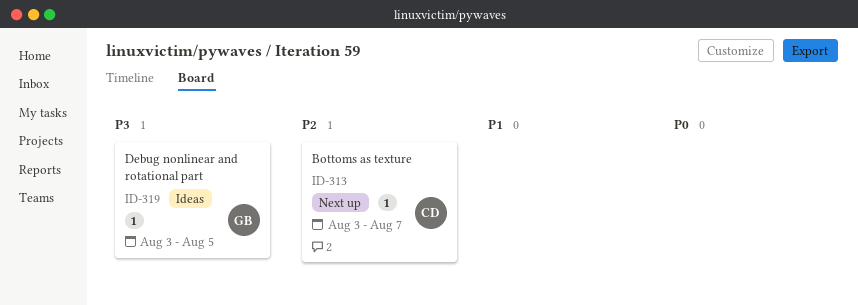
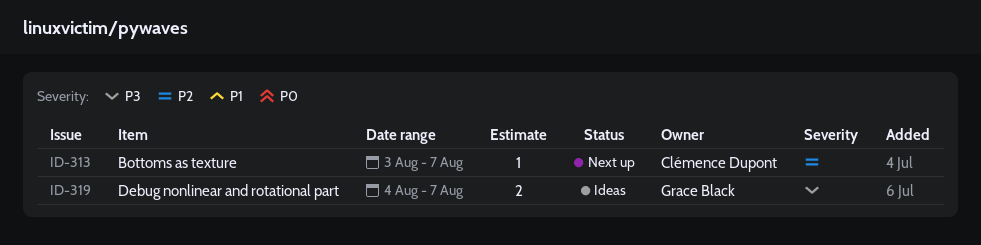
ID-319, estimate: 1 -> 2
ID-319, start: Aug 3 -> Aug 4
ID-319, due: Aug 5 -> Aug 7

